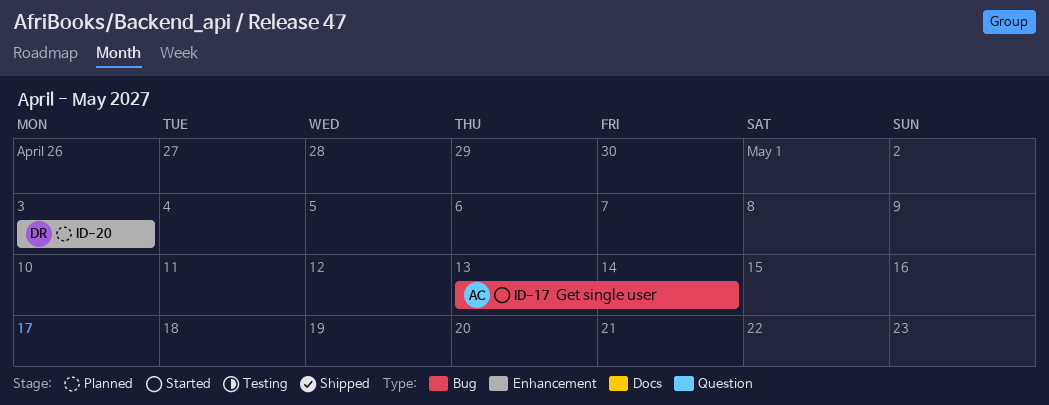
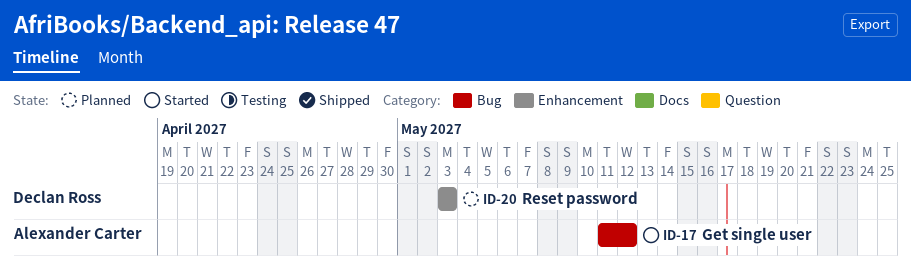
ID-17, start: May 13 -> May 11
ID-17, due: May 14 -> May 12

